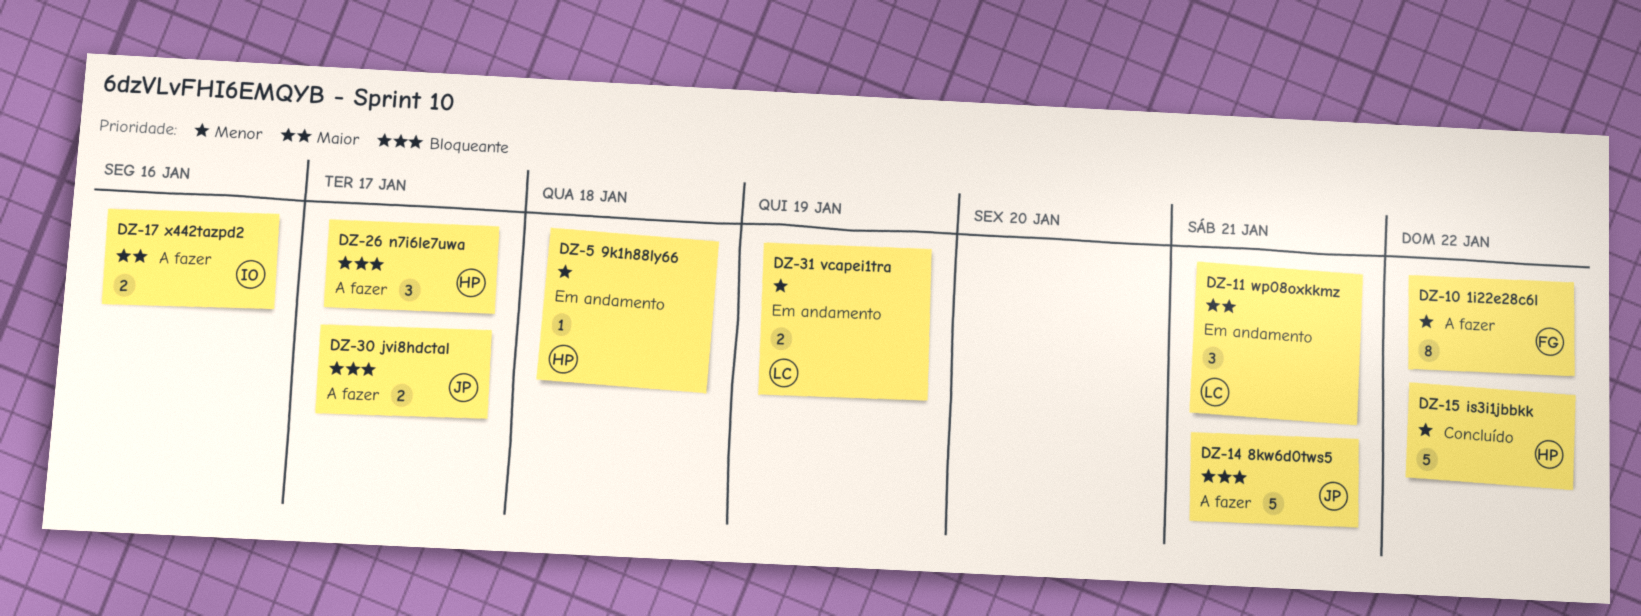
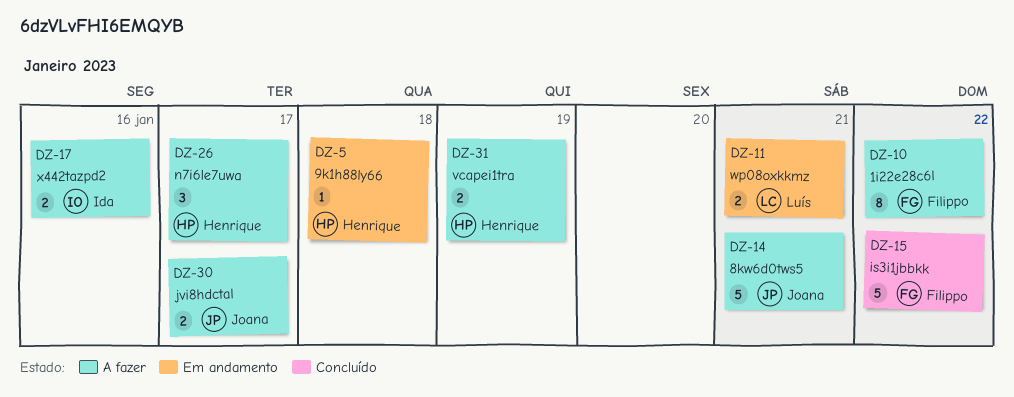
DZ-11, estimate: 3 -> 2
DZ-15, owner: Henrique -> Filippo
DZ-31, status: Em andamento -> A fazer
DZ-31, owner: Luís -> Henrique

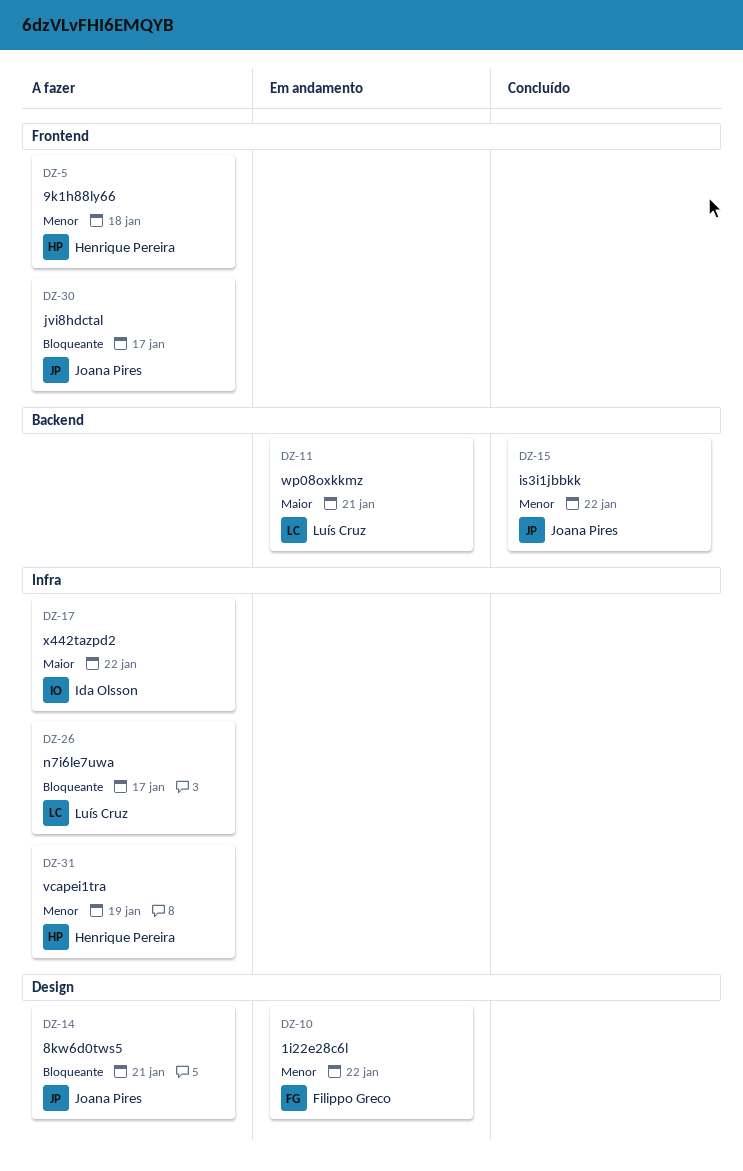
DZ-5, status: Em andamento -> A fazer
DZ-10, status: A fazer -> Em andamento
DZ-15, owner: Filippo Greco -> Joana Pires
DZ-17, due: Jan 16 -> Jan 22
DZ-26, owner: Henrique Pereira -> Luís Cruz

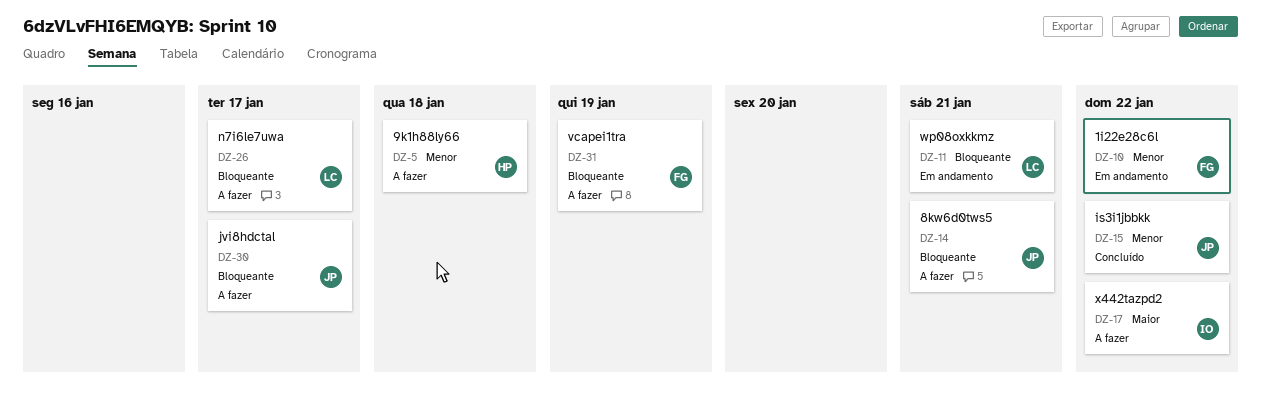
DZ-11, priority: Maior -> Bloqueante
DZ-31, owner: Henrique Pereira -> Filippo Greco
DZ-31, priority: Menor -> Bloqueante

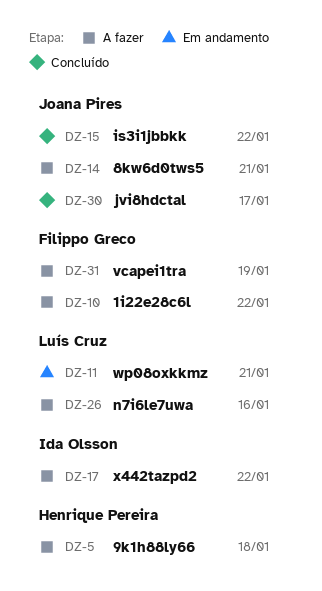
DZ-10, status: Em andamento -> A fazer
DZ-26, due: Jan 17 -> Jan 16
DZ-30, status: A fazer -> Concluído

